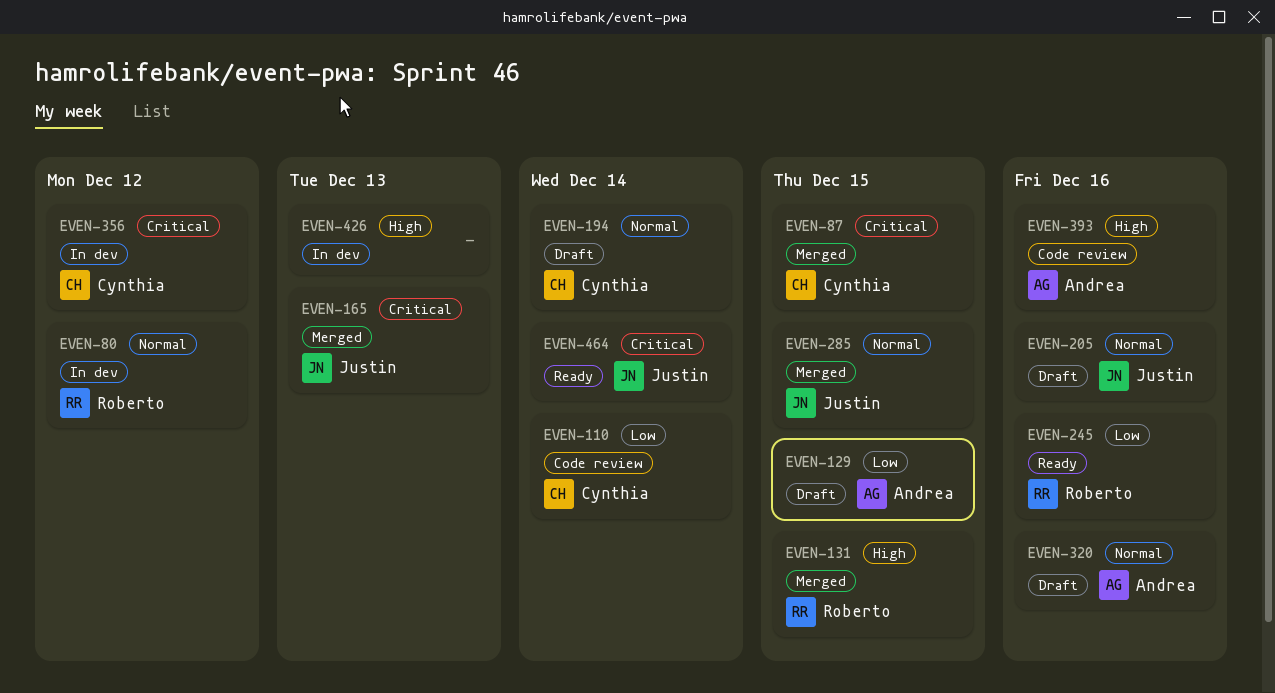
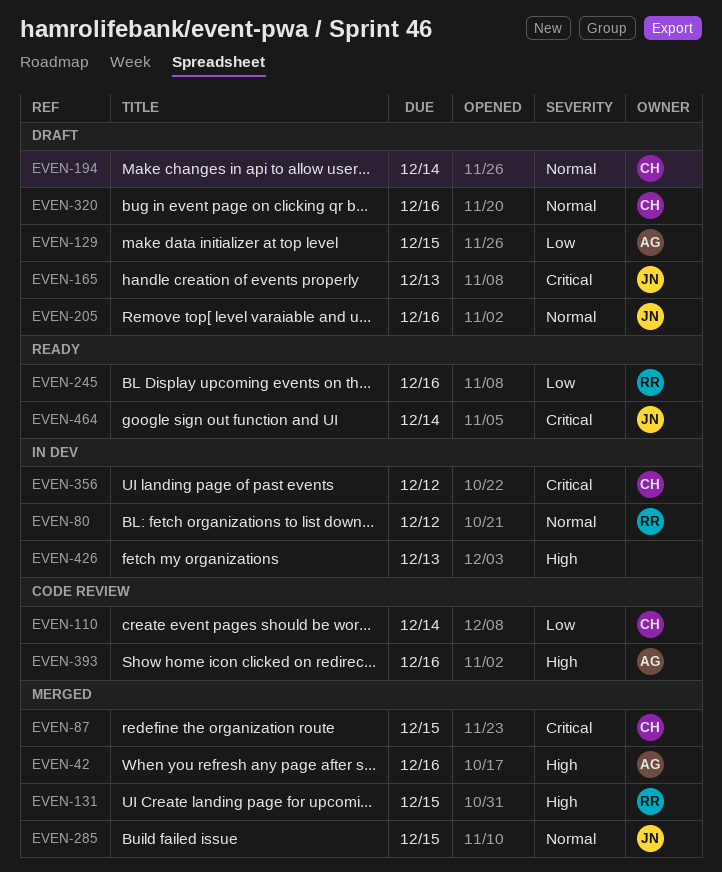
EVEN-42: none -> present
EVEN-165, status: Merged -> Draft
EVEN-320, owner: Andrea -> Cynthia

